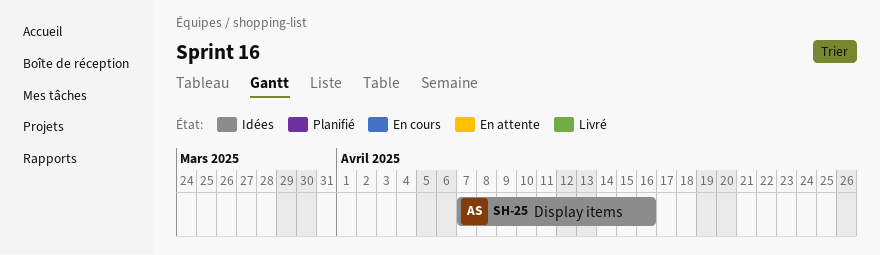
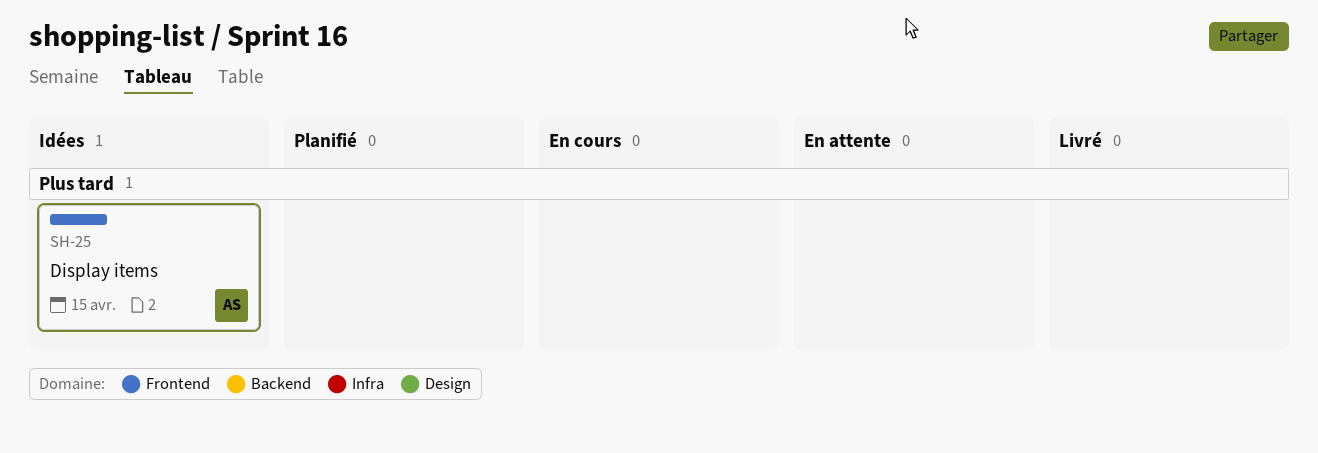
SH-25, due: Apr 16 -> Apr 15

